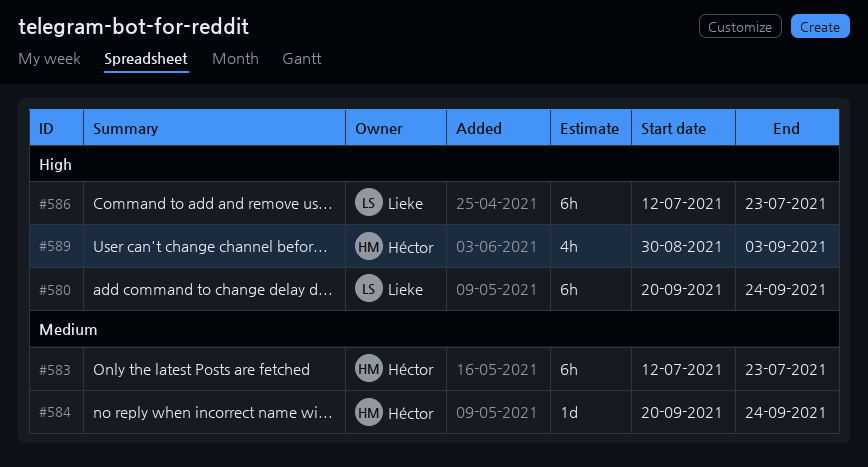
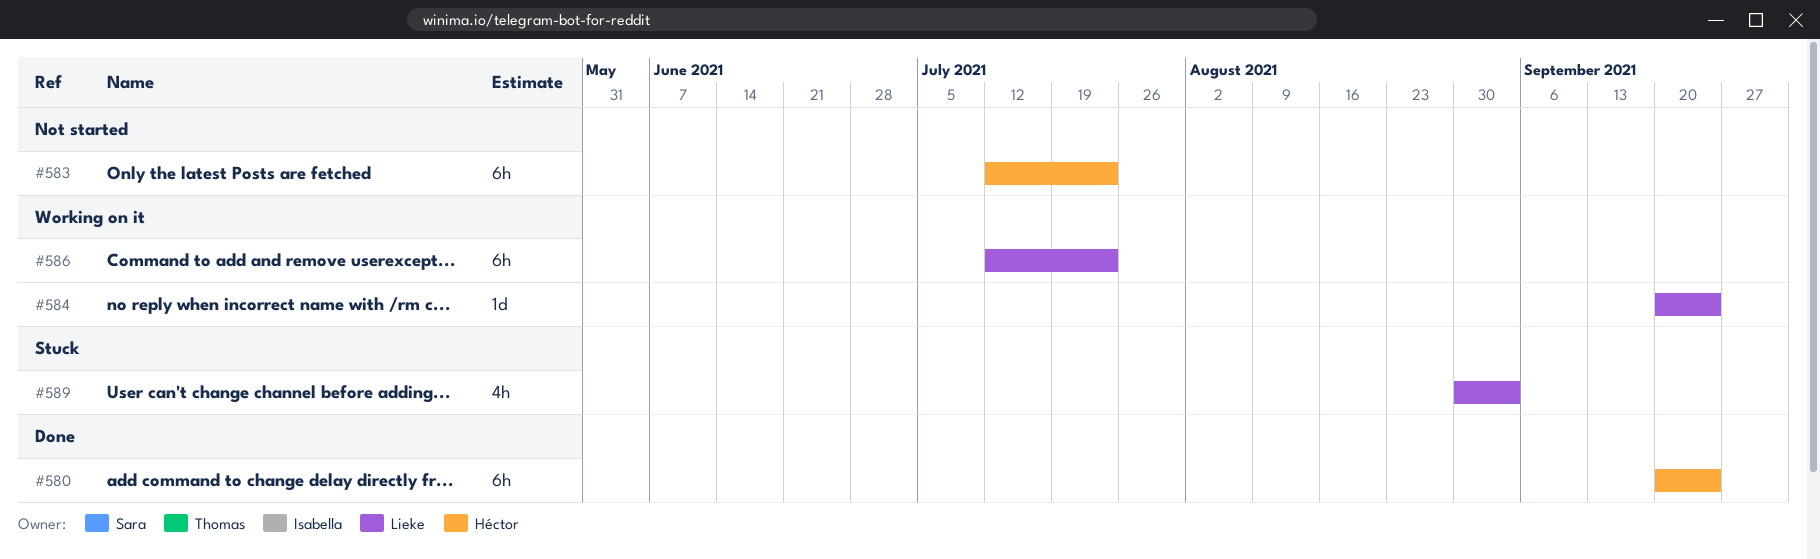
#580, owner: Lieke -> Héctor
#584, owner: Héctor -> Lieke
#589, owner: Héctor -> Lieke

